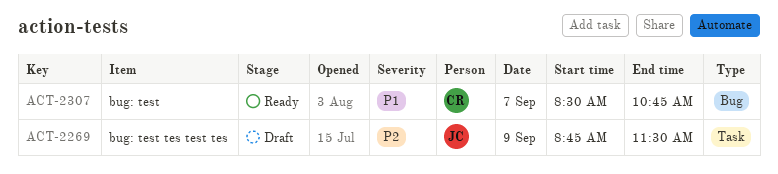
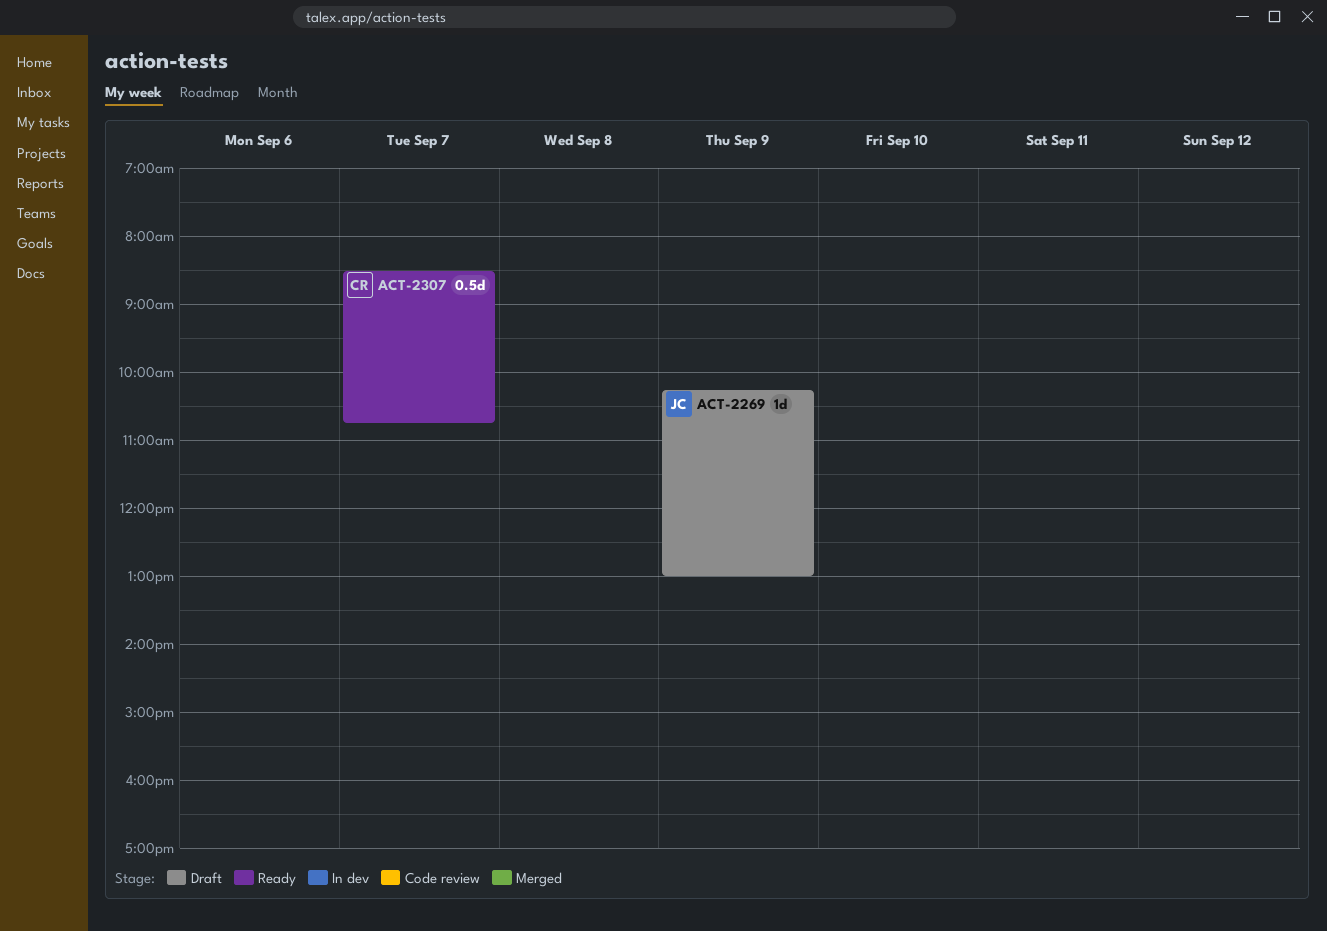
ACT-2269, begins: 08:45 -> 10:15
ACT-2269, ends: 11:30 -> 13:00

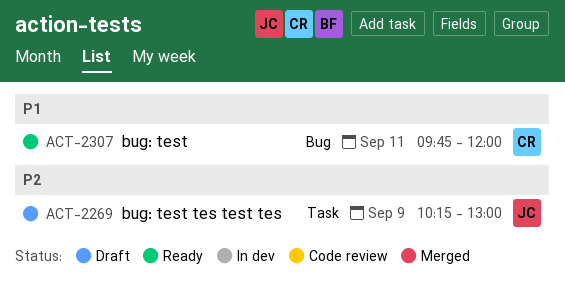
ACT-2307, day: Sep 7 -> Sep 11
ACT-2307, begins: 08:30 -> 09:45
ACT-2307, ends: 10:45 -> 12:00

